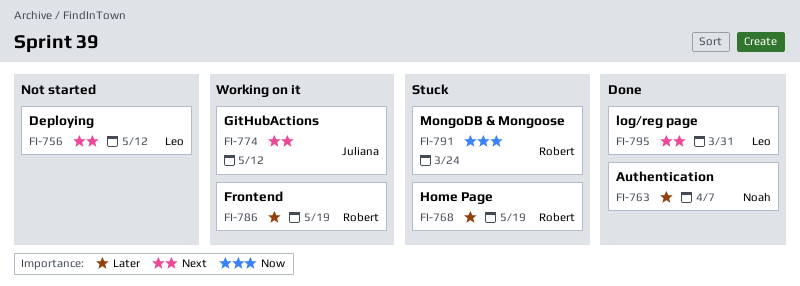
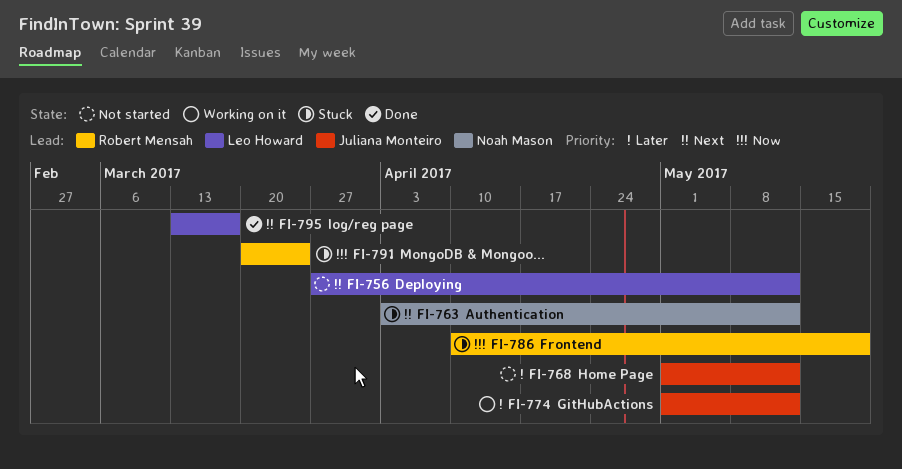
FI-763, status: Done -> Stuck
FI-763, priority: Later -> Next
FI-763, due: Apr 7 -> May 12
FI-768, status: Stuck -> Not started
FI-768, owner: Robert Mensah -> Juliana Monteiro
FI-768, due: May 19 -> May 12
FI-774, priority: Next -> Later
FI-786, status: Working on it -> Stuck
FI-786, priority: Later -> Now
FI-795, due: Mar 31 -> Mar 17

